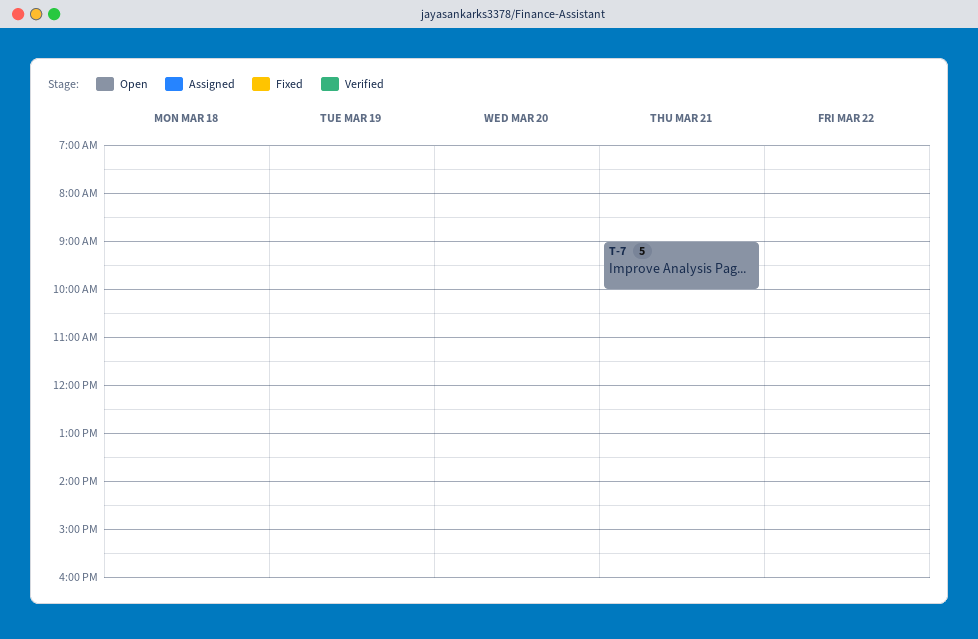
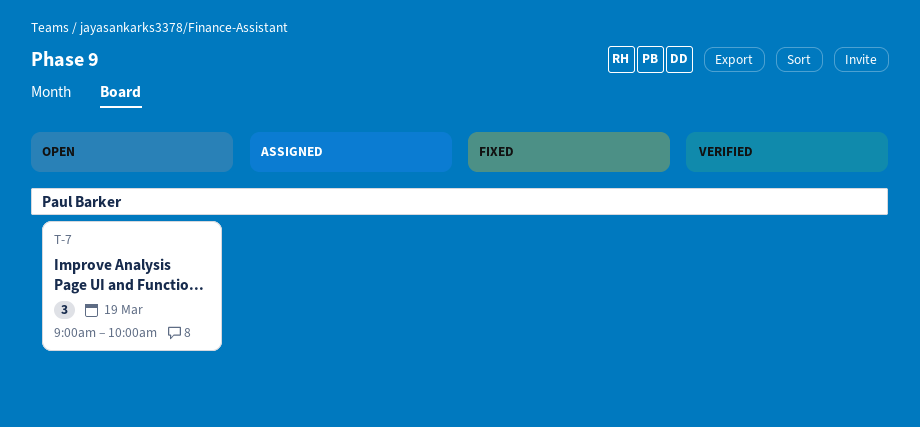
T-7, estimate: 5 -> 3
T-7, day: Mar 21 -> Mar 19

